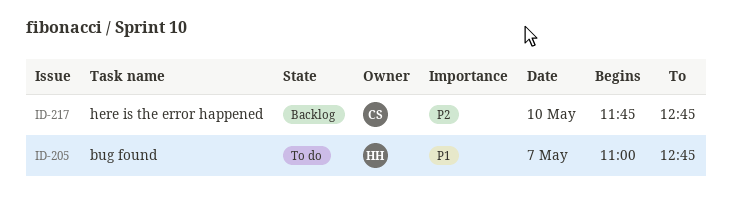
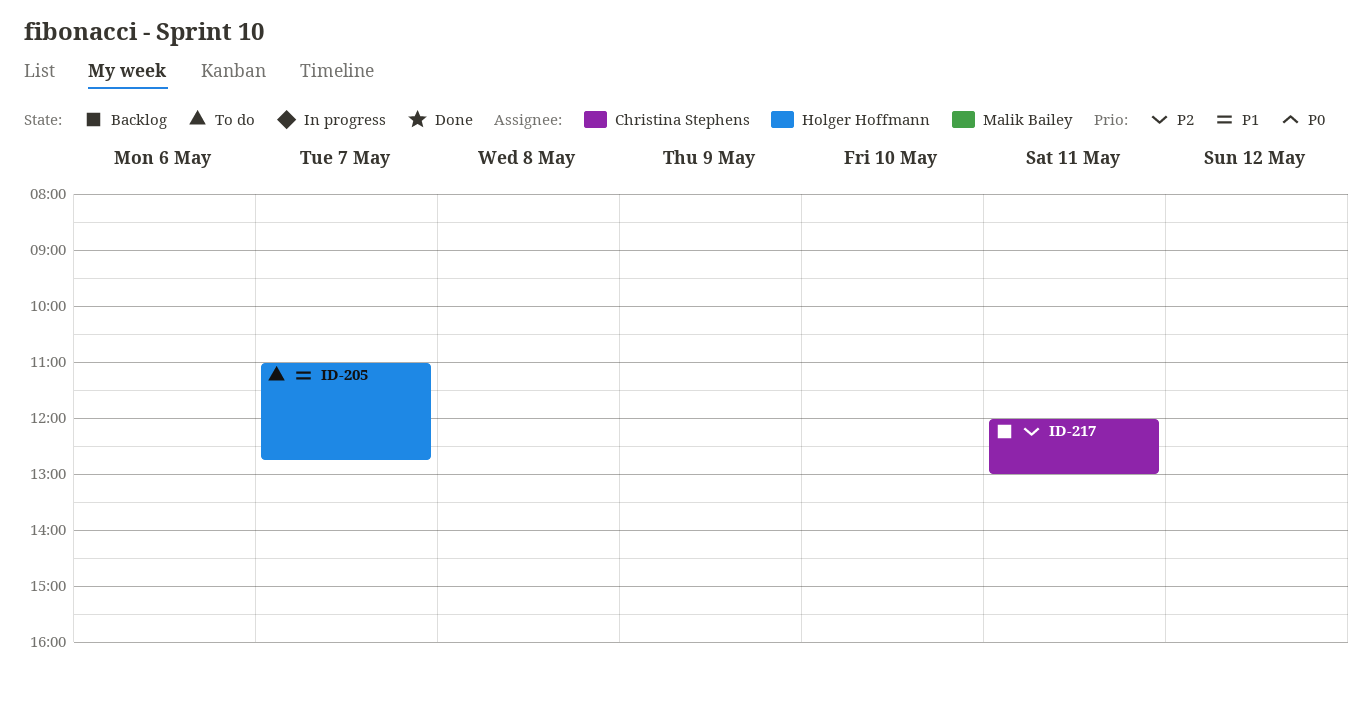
ID-217, day: May 10 -> May 11
ID-217, begins: 11:45 -> 12:00
ID-217, ends: 12:45 -> 13:00

